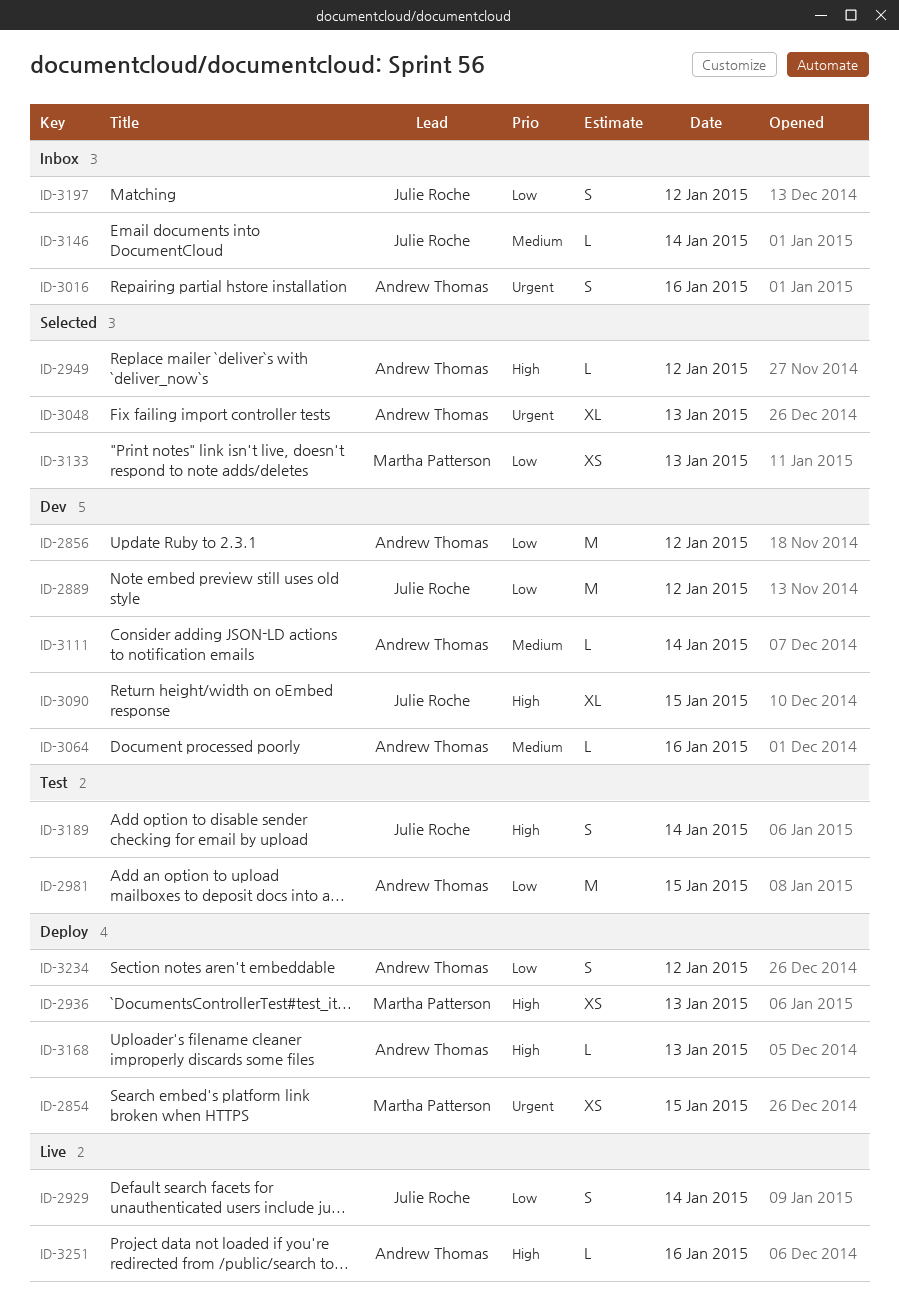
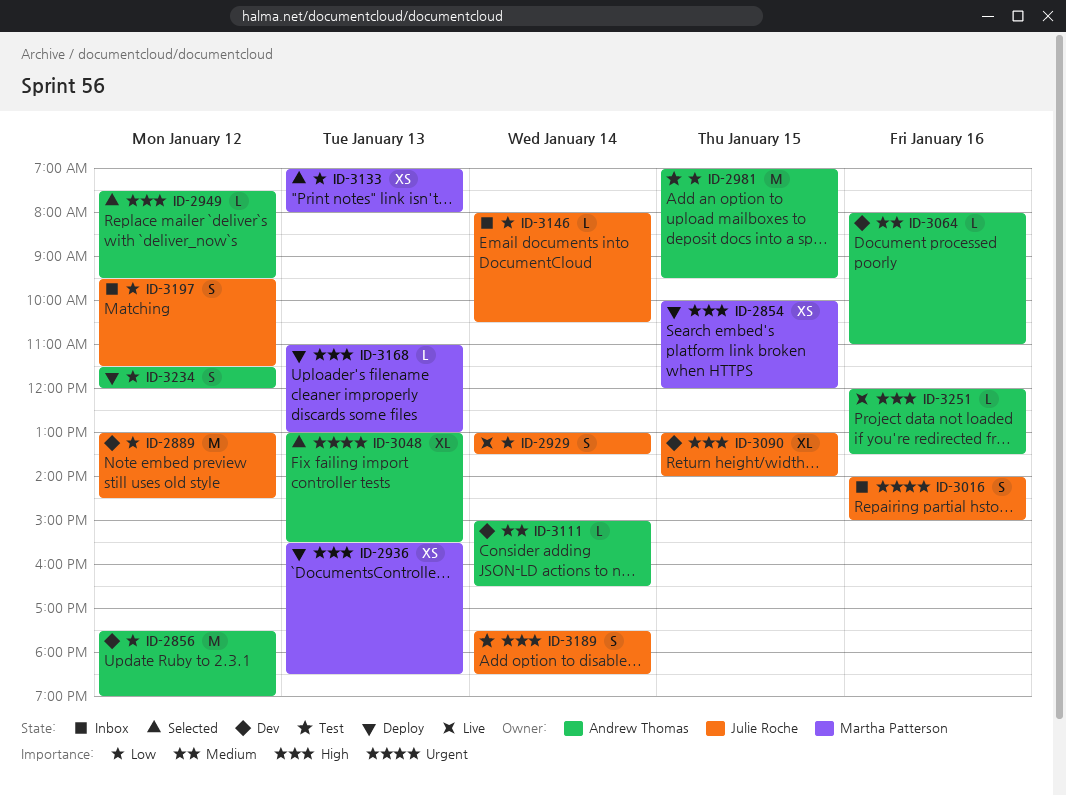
ID-2854, priority: Urgent -> High
ID-3016, owner: Andrew Thomas -> Julie Roche
ID-3146, priority: Medium -> Low
ID-3168, owner: Andrew Thomas -> Martha Patterson

